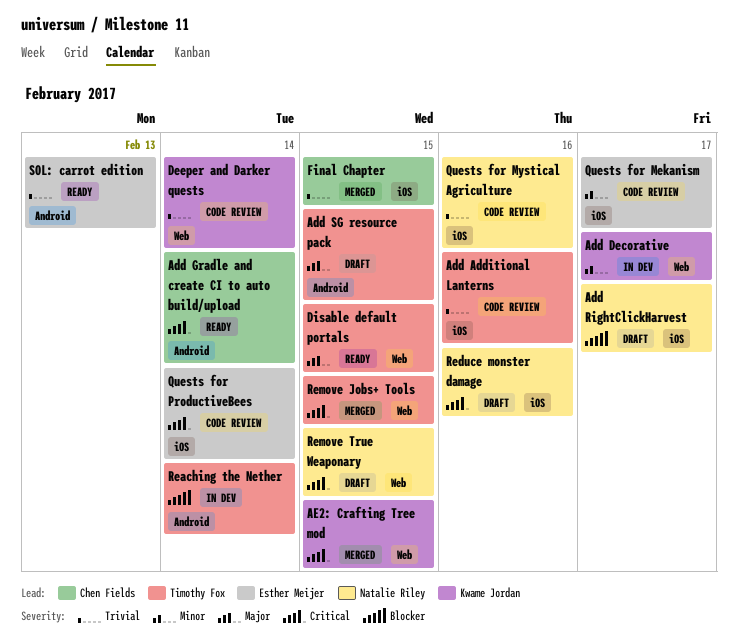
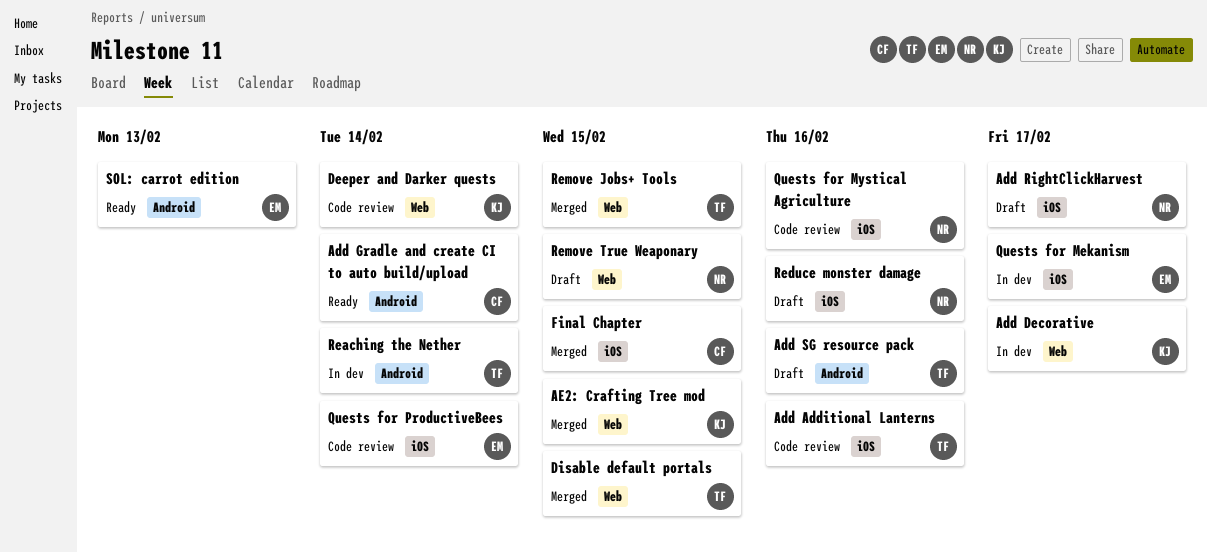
Add SG resource pack, due: Feb 15 -> Feb 16
Disable default portals, status: Ready -> Merged
Quests for Mekanism, status: Code review -> In dev

